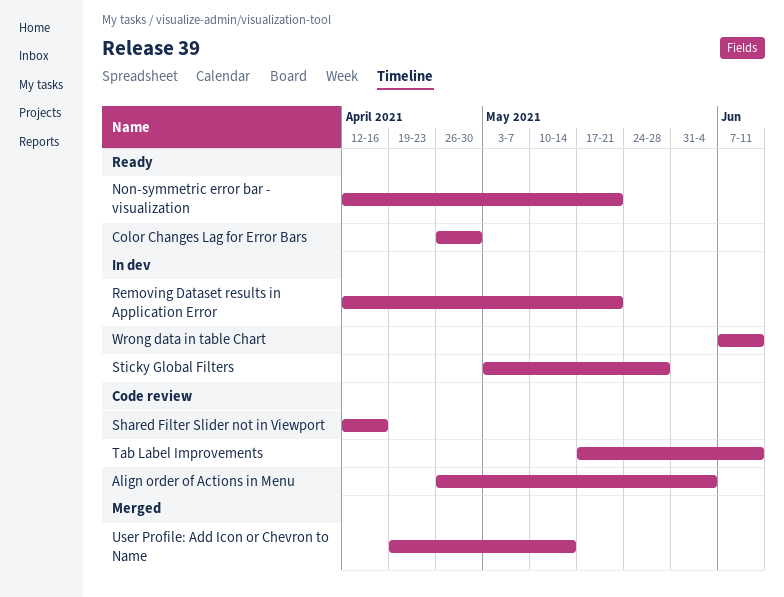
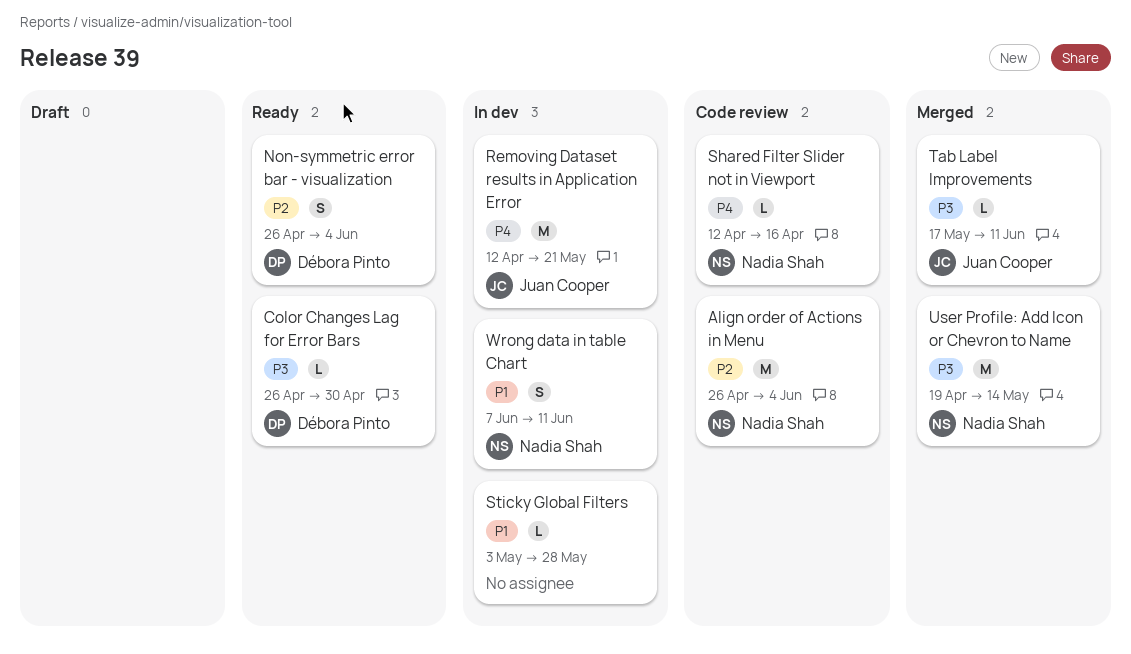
Non-symmetric error bar - visualization, start: Apr 12 -> Apr 26
Non-symmetric error bar - visualization, due: May 21 -> Jun 4
Tab Label Improvements, status: Code review -> Merged

